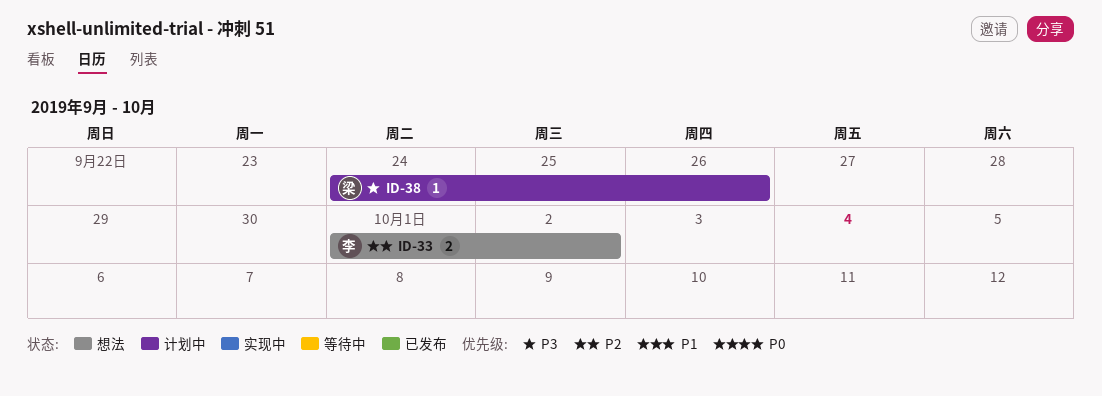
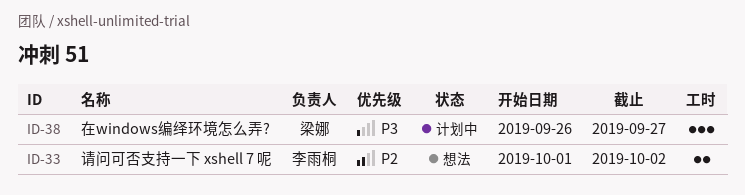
ID-38, estimate: 1 -> 3
ID-38, start: Sep 24 -> Sep 26
ID-38, due: Sep 26 -> Sep 27

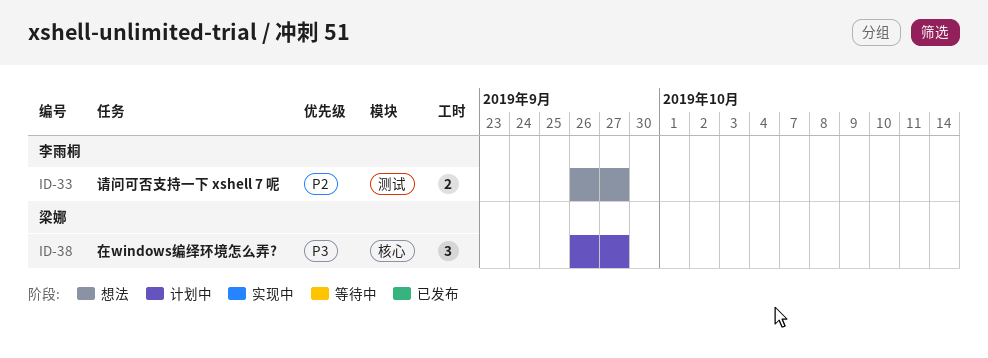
ID-33, start: Oct 1 -> Sep 26
ID-33, due: Oct 2 -> Sep 27

